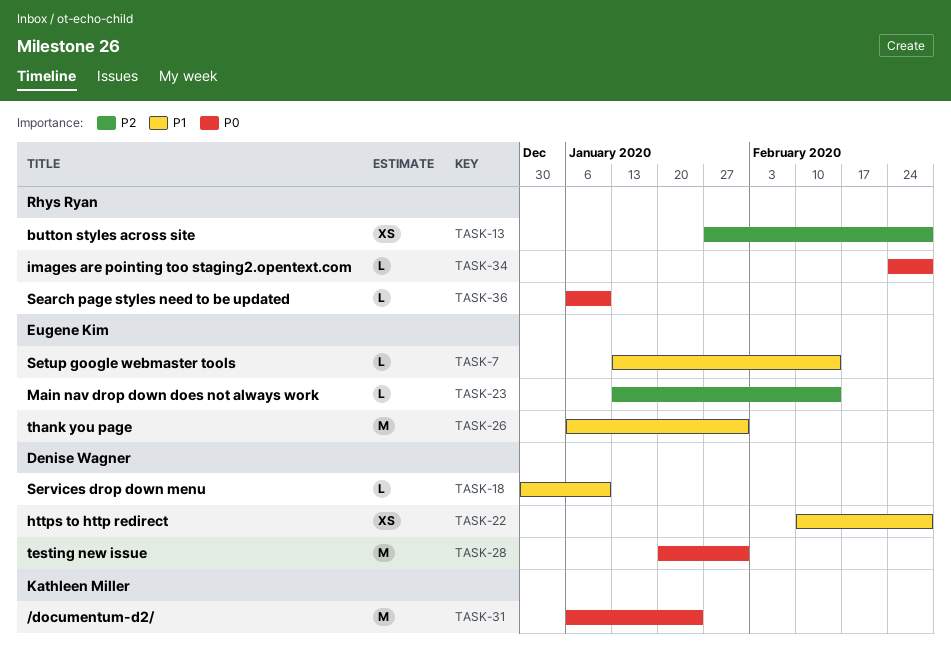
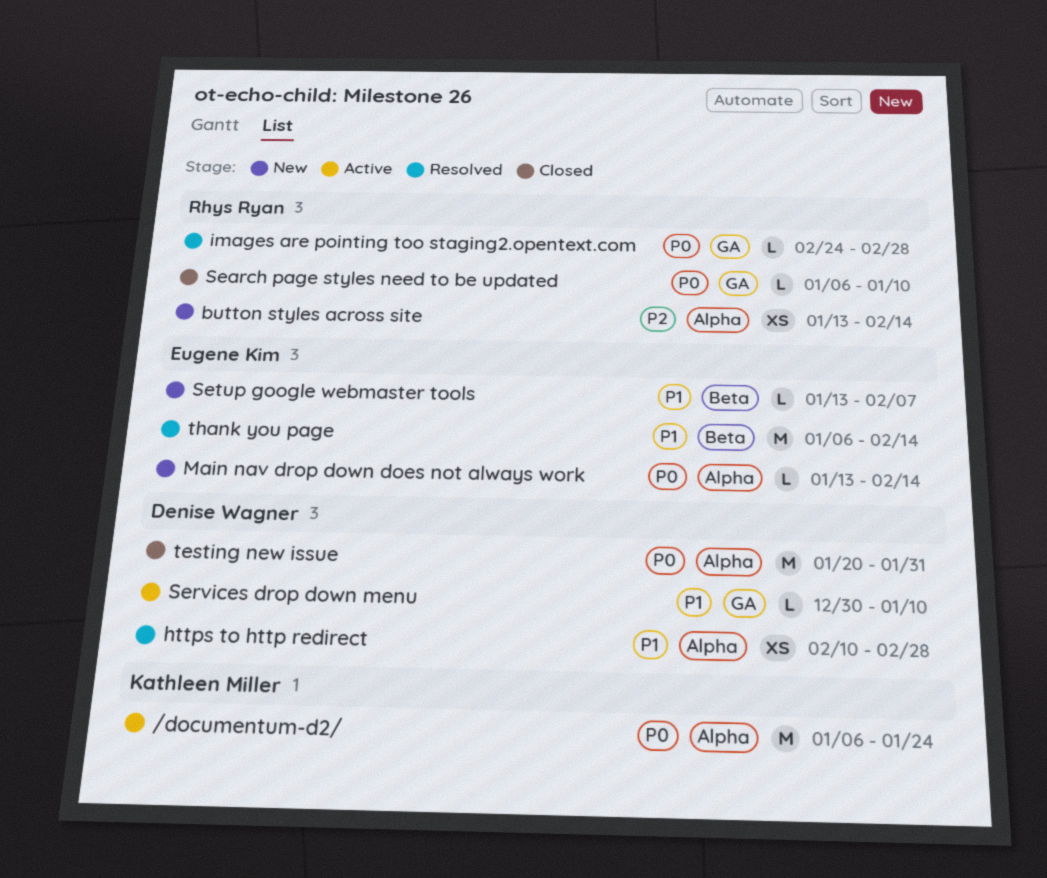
button styles across site, start: Jan 27 -> Jan 13
button styles across site, due: Feb 28 -> Feb 14
Main nav drop down does not always work, priority: P2 -> P0
Setup google webmaster tools, due: Feb 14 -> Feb 7
thank you page, due: Jan 31 -> Feb 14

